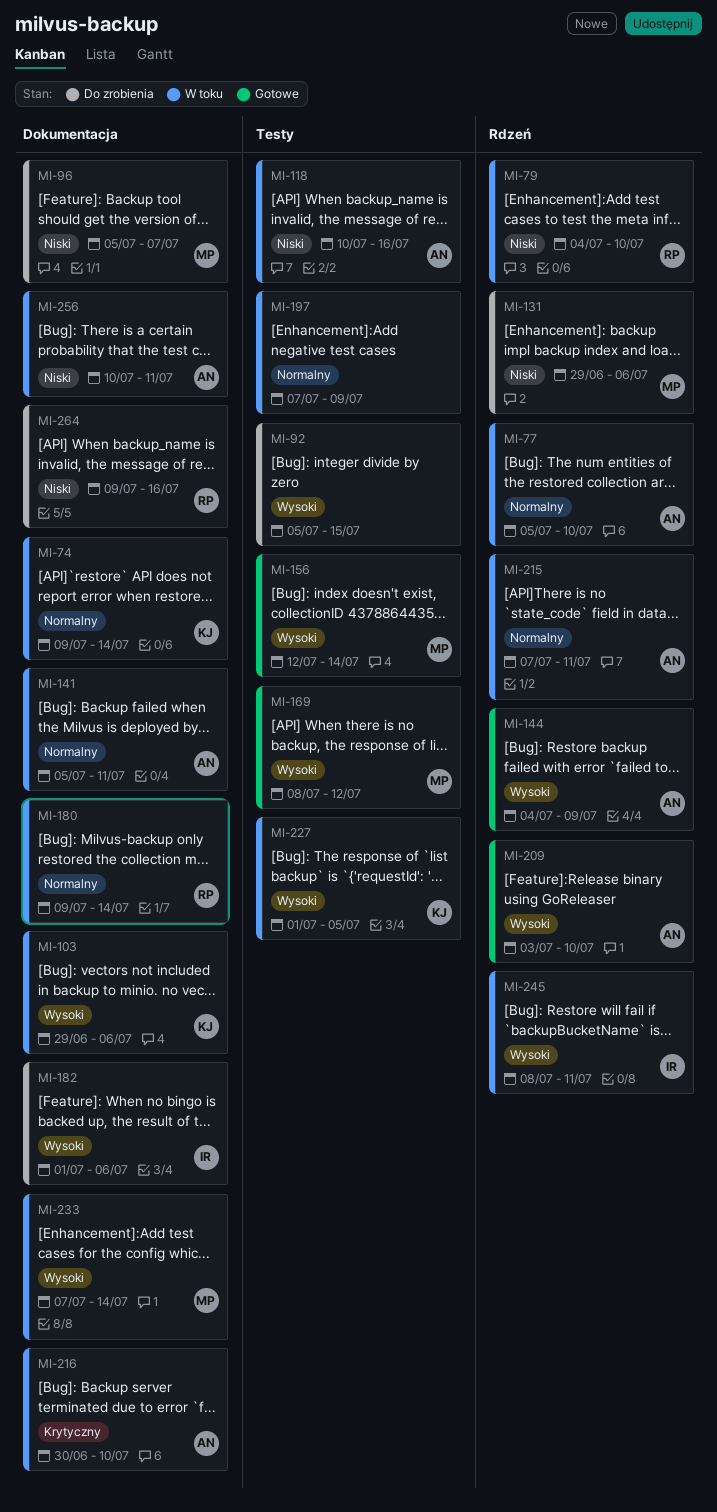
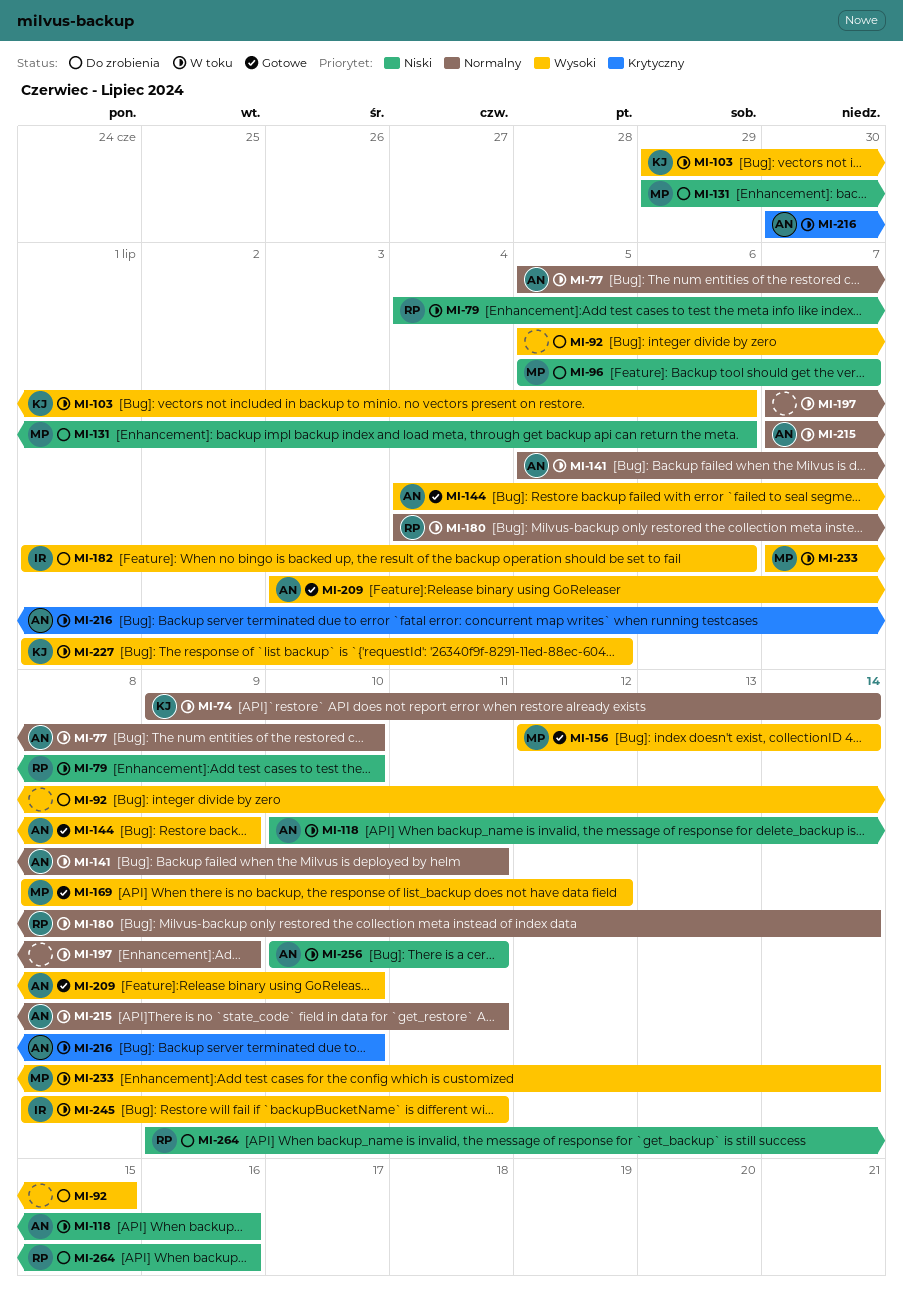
MI-180, start: Jul 9 -> Jul 4

